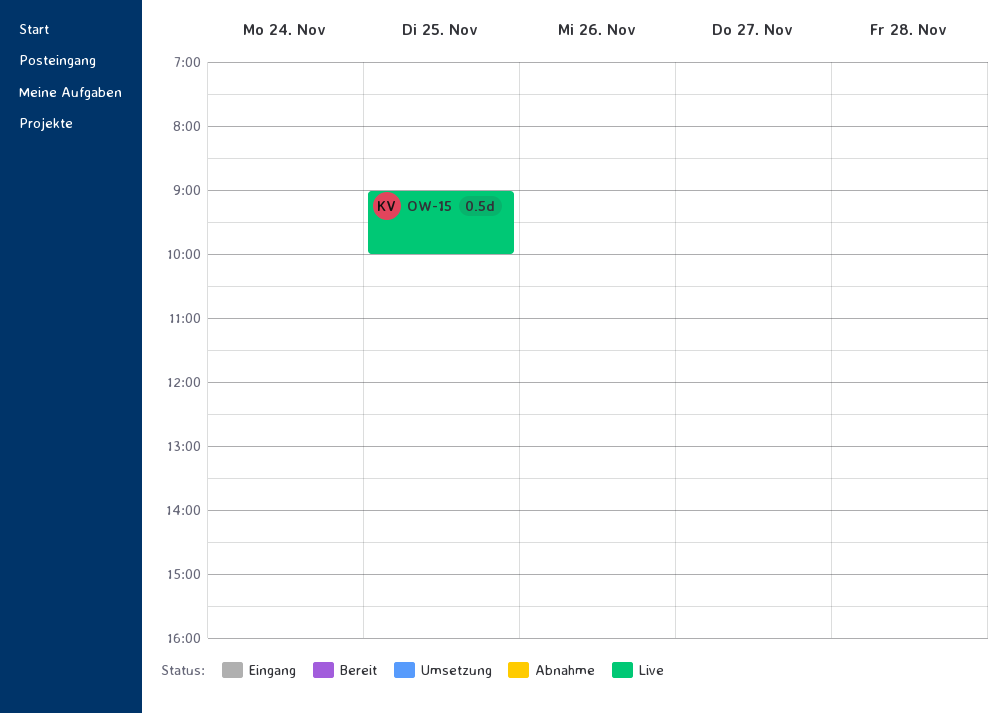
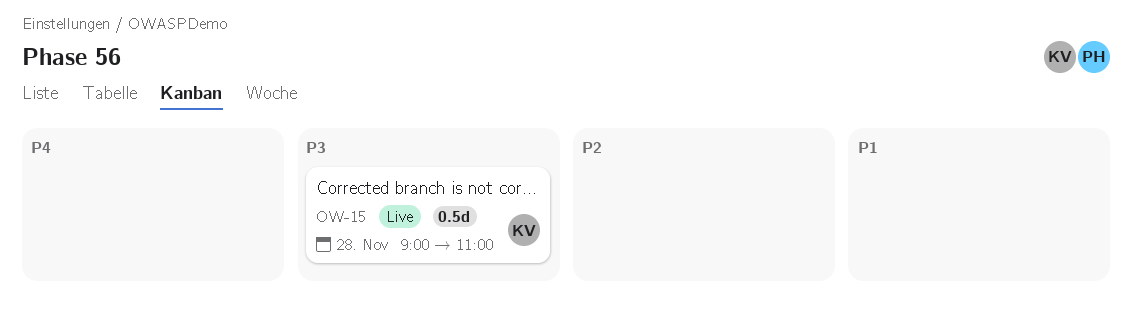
OW-15, day: Nov 25 -> Nov 28
OW-15, ends: 10:00 -> 11:00

